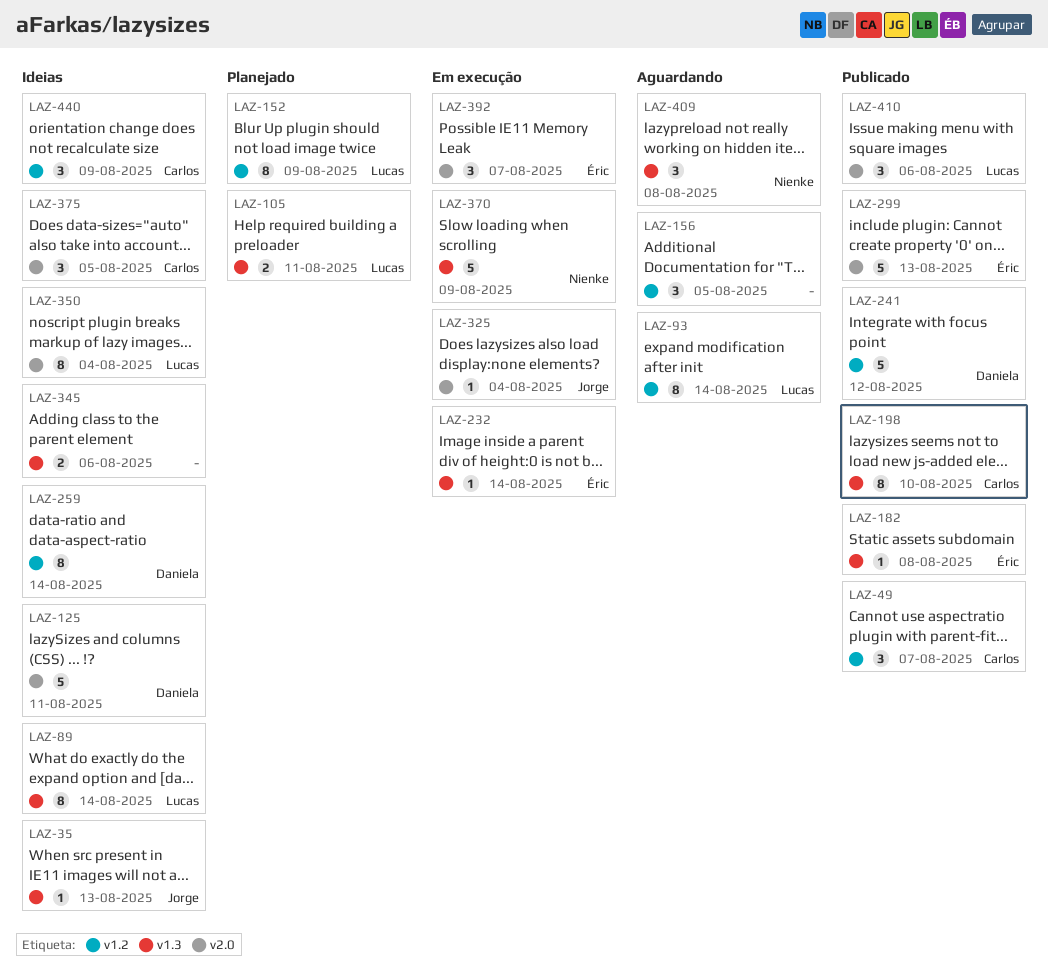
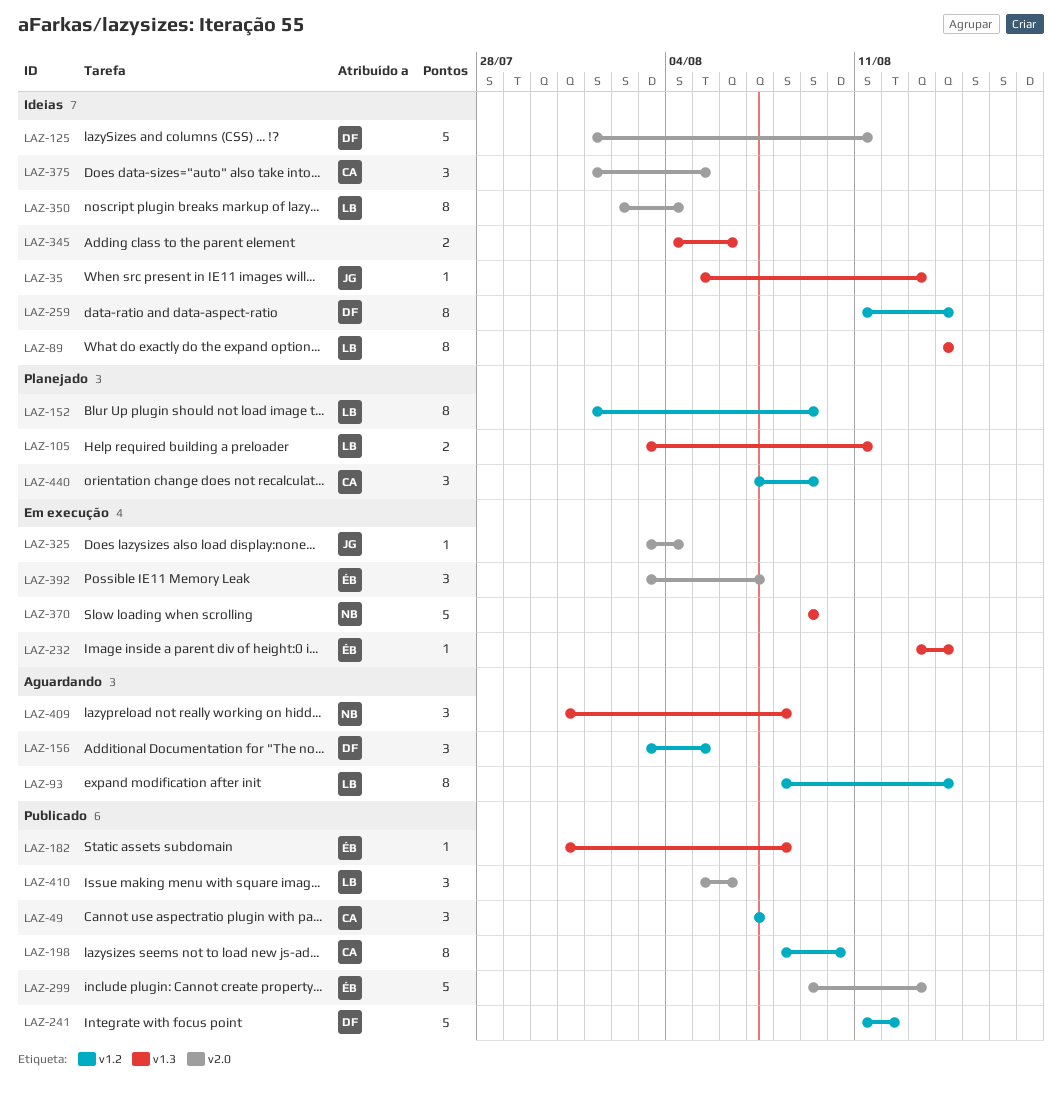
LAZ-156, owner: none -> Daniela
LAZ-198, label: v1.3 -> v1.2
LAZ-440, status: Ideias -> Planejado

